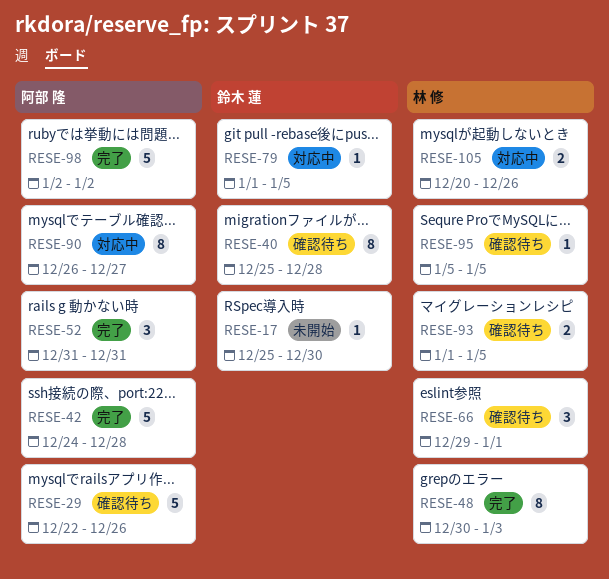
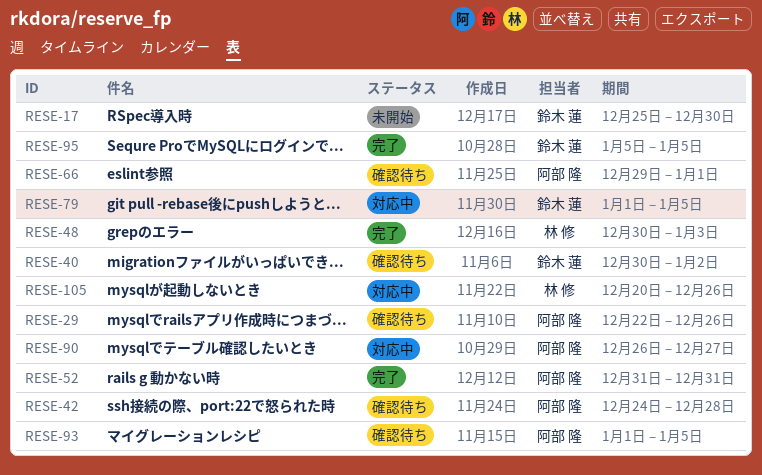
RESE-40, start: Dec 25 -> Dec 30
RESE-40, due: Dec 28 -> Jan 2
RESE-42, status: 完了 -> 確認待ち
RESE-66, owner: 林 修 -> 阿部 隆
RESE-93, owner: 林 修 -> 阿部 隆
RESE-95, status: 確認待ち -> 完了
RESE-95, owner: 林 修 -> 鈴木 蓮
RESE-98: present -> none

